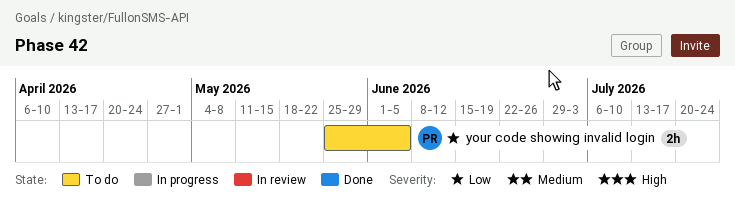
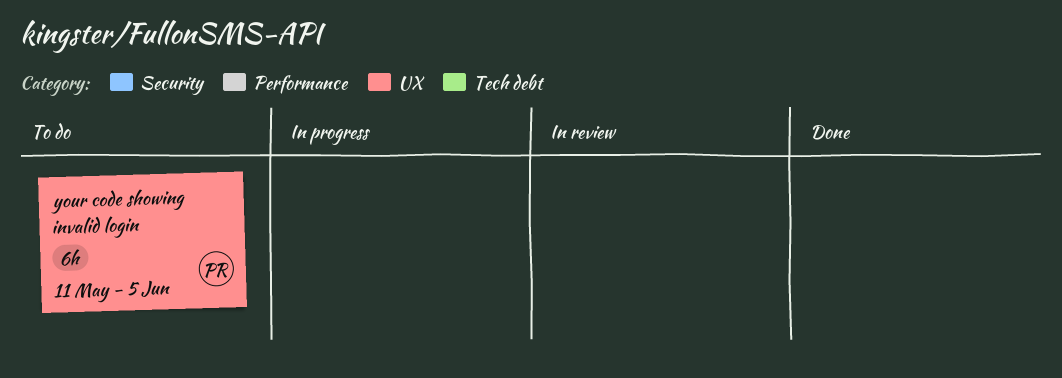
your code showing invalid login, estimate: 2h -> 6h
your code showing invalid login, start: May 25 -> May 11

